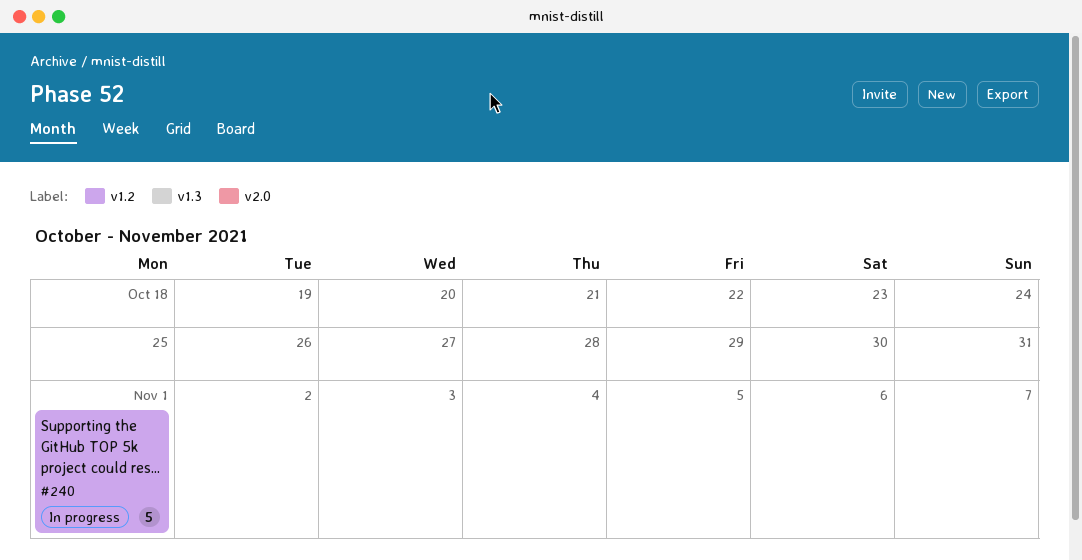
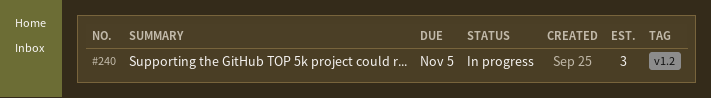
#240, estimate: 5 -> 3
#240, due: Nov 1 -> Nov 5

